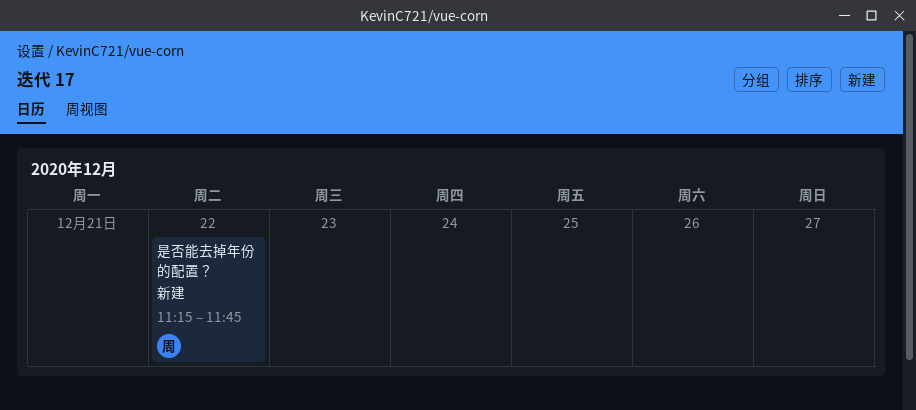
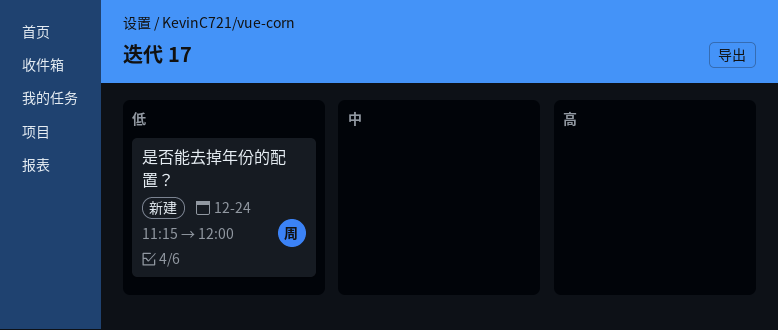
是否能去掉年份的配置？, day: Dec 22 -> Dec 24
是否能去掉年份的配置？, ends: 11:45 -> 12:00

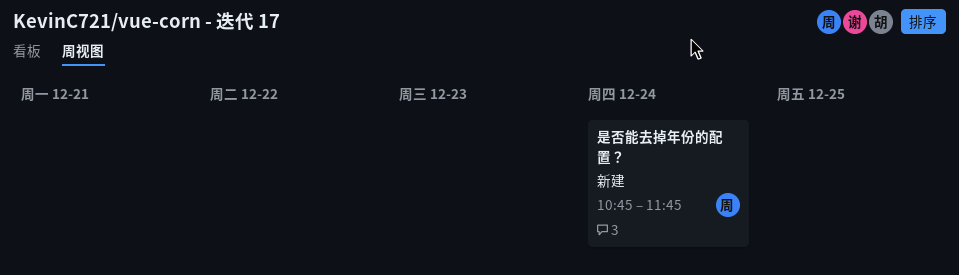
是否能去掉年份的配置？, begins: 11:15 -> 10:45
是否能去掉年份的配置？, ends: 12:00 -> 11:45

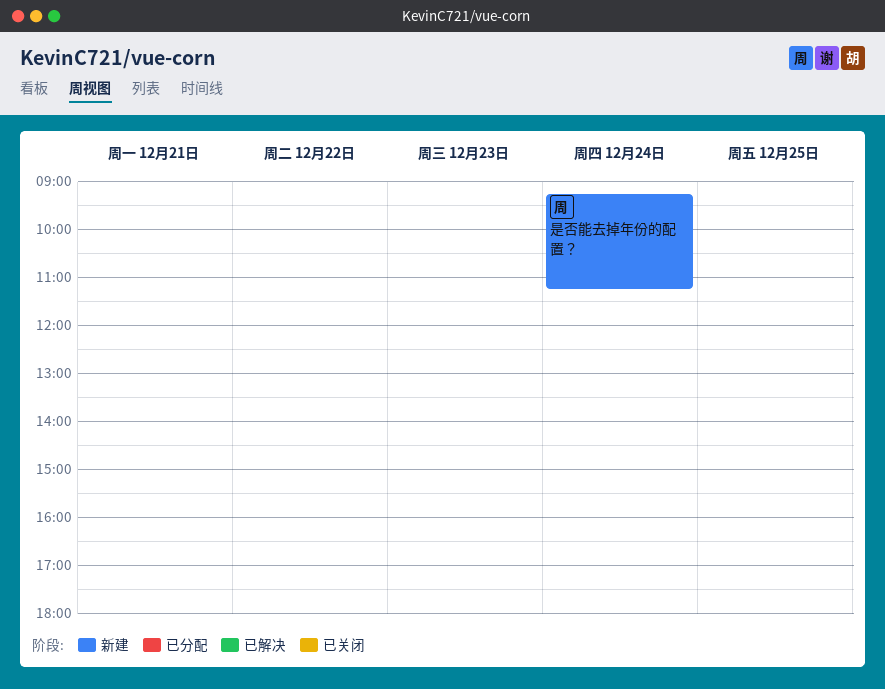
是否能去掉年份的配置？, begins: 10:45 -> 09:15
是否能去掉年份的配置？, ends: 11:45 -> 11:15

